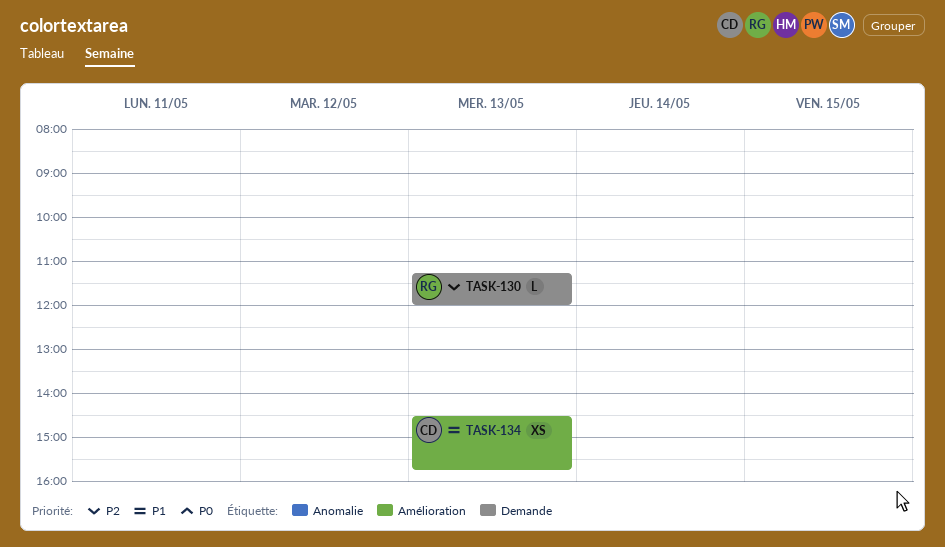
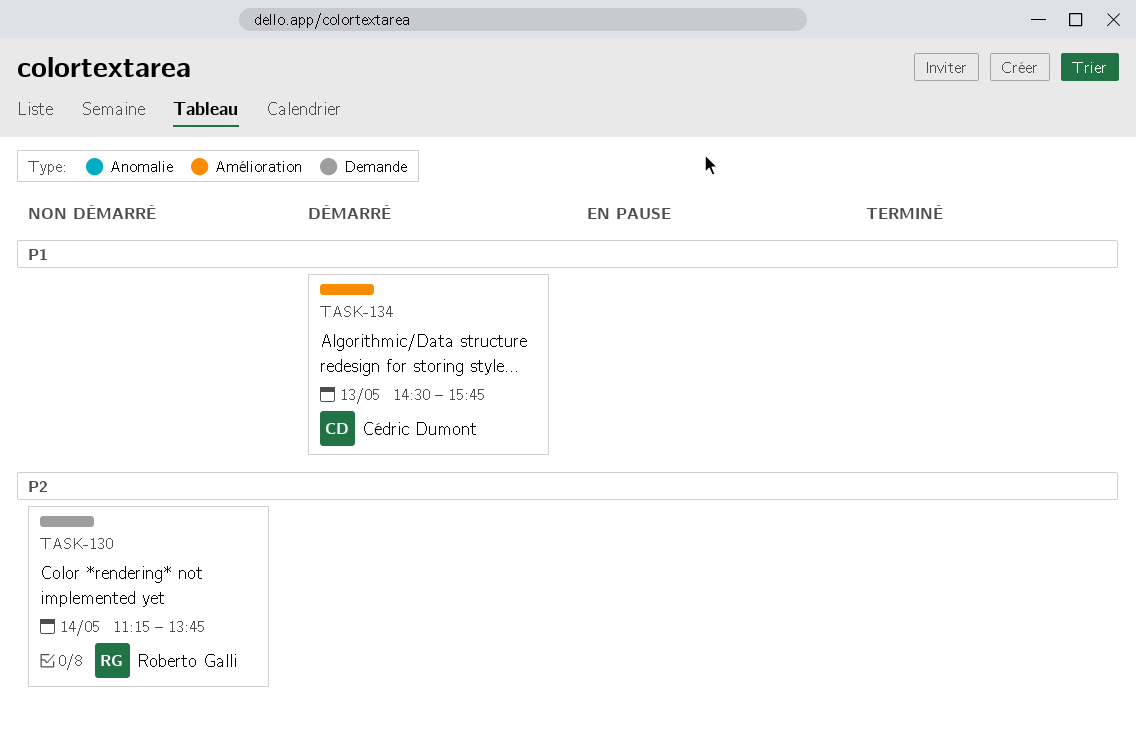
TASK-130, day: May 13 -> May 14
TASK-130, ends: 12:00 -> 13:45

